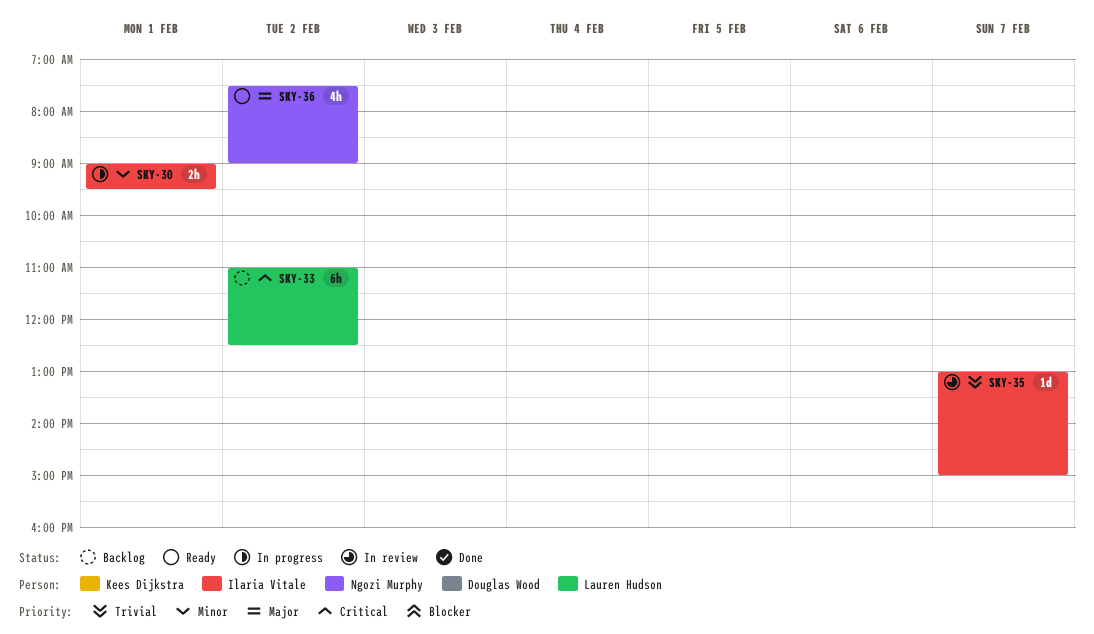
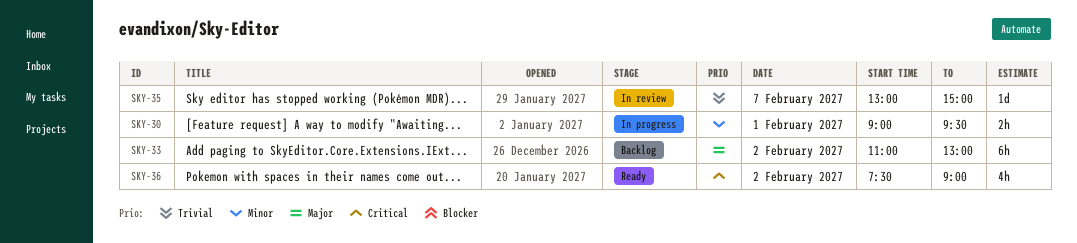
SKY-33, priority: Critical -> Major
SKY-33, ends: 12:30 -> 13:00
SKY-36, priority: Major -> Critical

